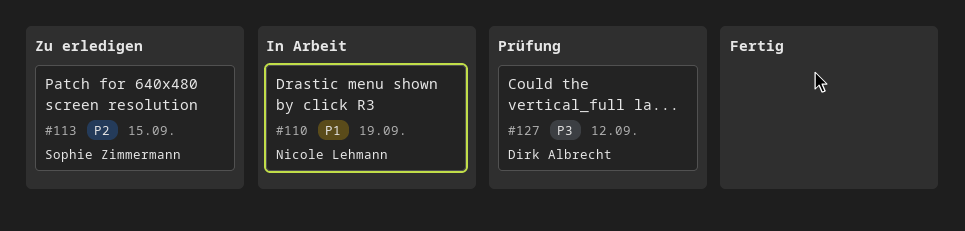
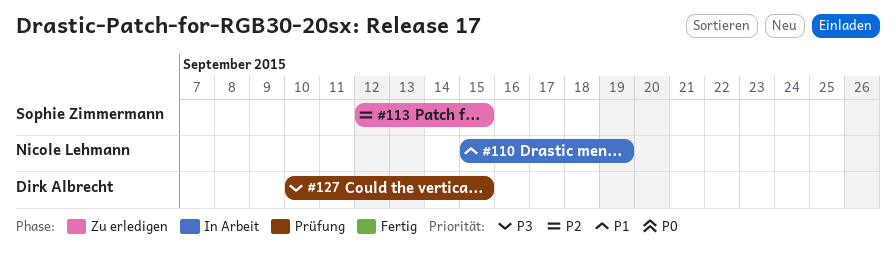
#127, due: Sep 12 -> Sep 15

